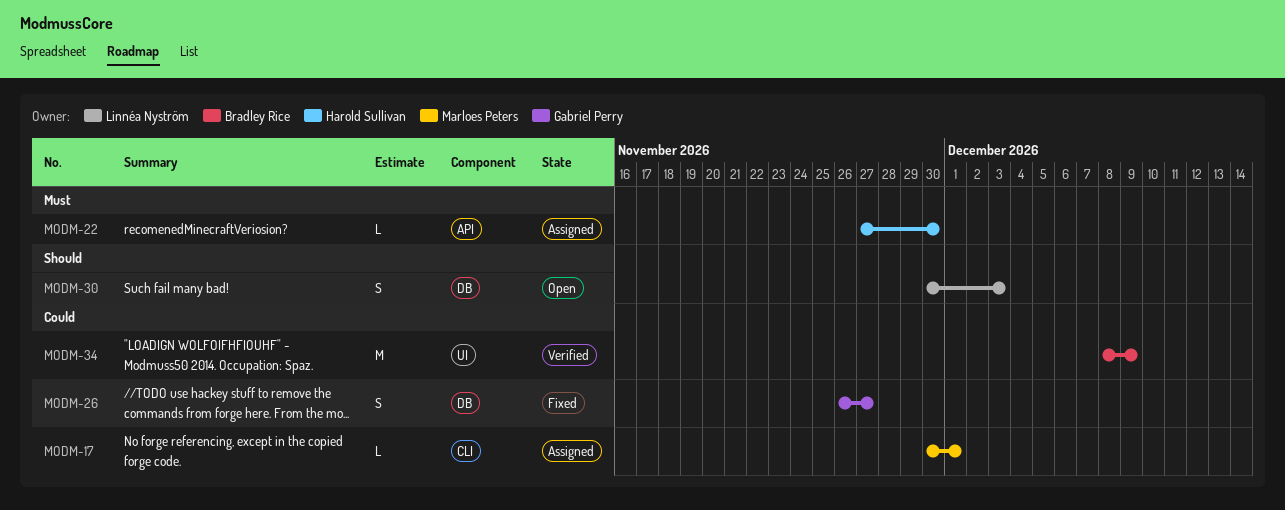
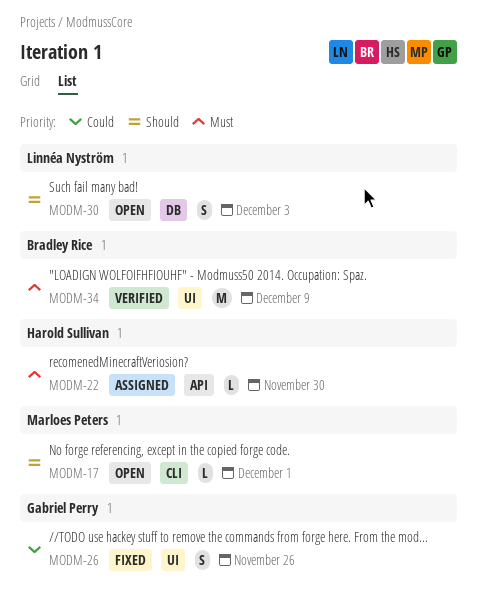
MODM-17, status: Assigned -> Open
MODM-17, priority: Could -> Should
MODM-26, label: DB -> UI
MODM-26, due: Nov 27 -> Nov 26
MODM-34, priority: Could -> Must

